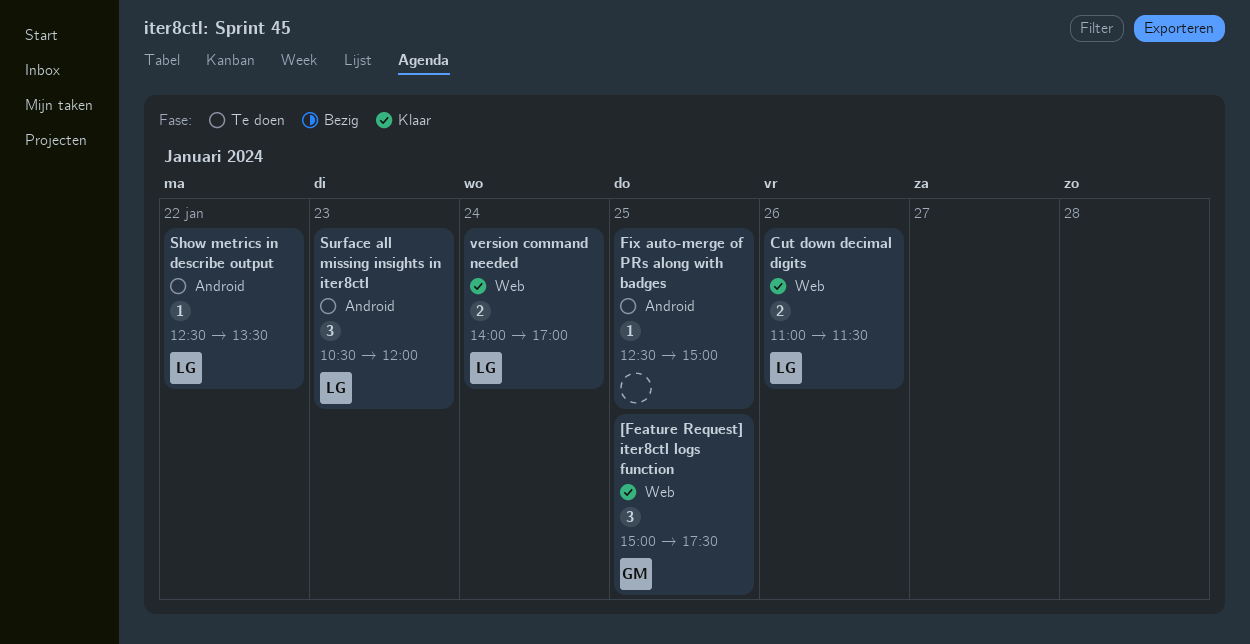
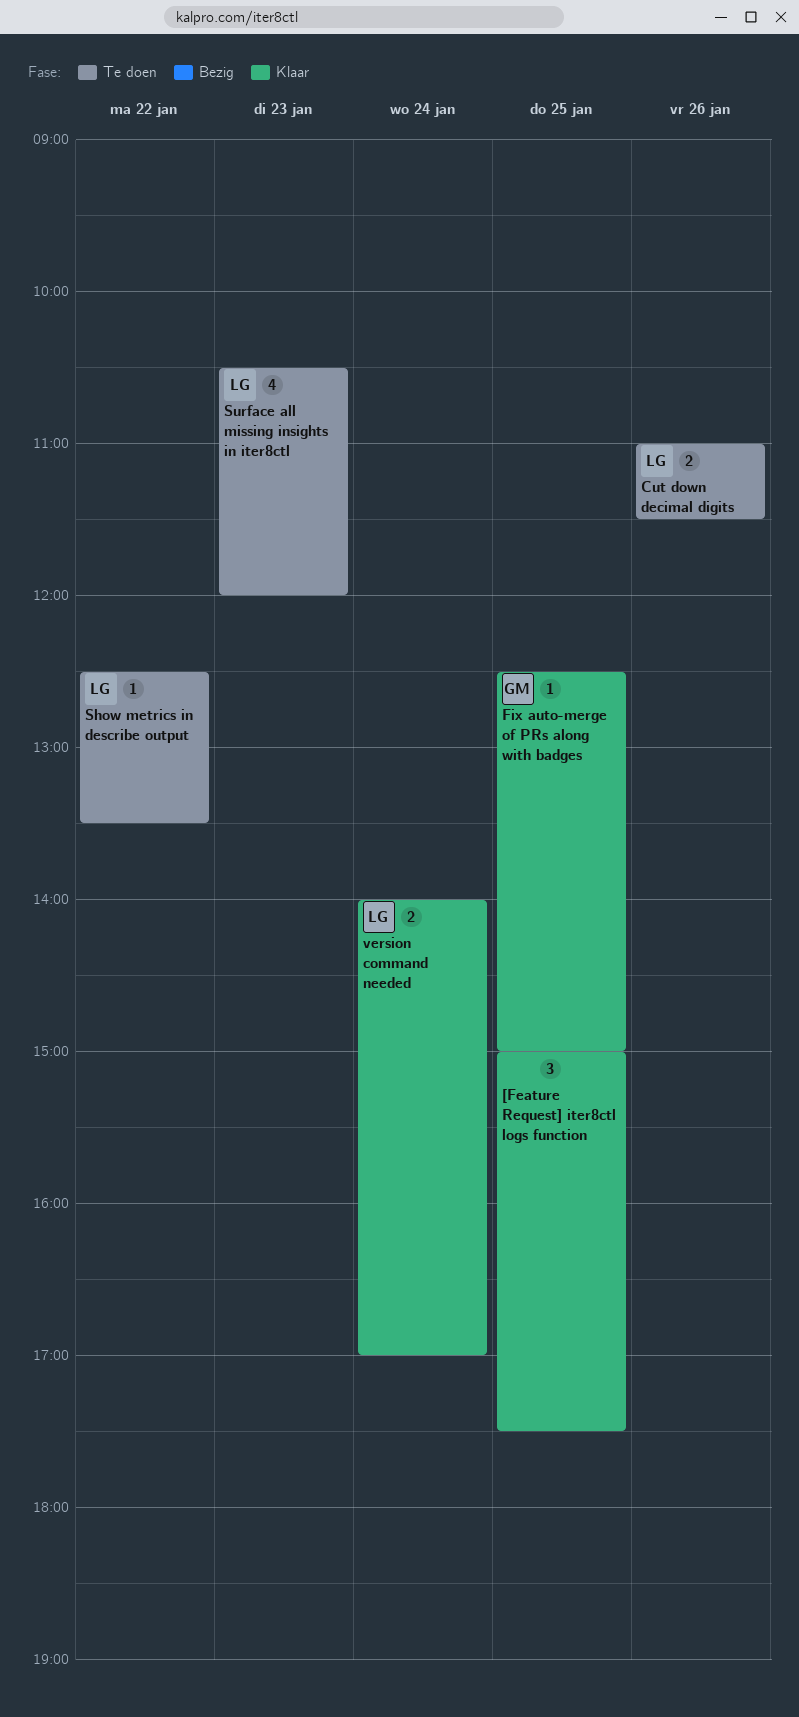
[Feature Request] iter8ctl logs function, owner: GM -> none
Cut down decimal digits, status: Klaar -> Te doen
Fix auto-merge of PRs along with badges, status: Te doen -> Klaar
Fix auto-merge of PRs along with badges, owner: none -> GM
Surface all missing insights in iter8ctl, estimate: 3 -> 4

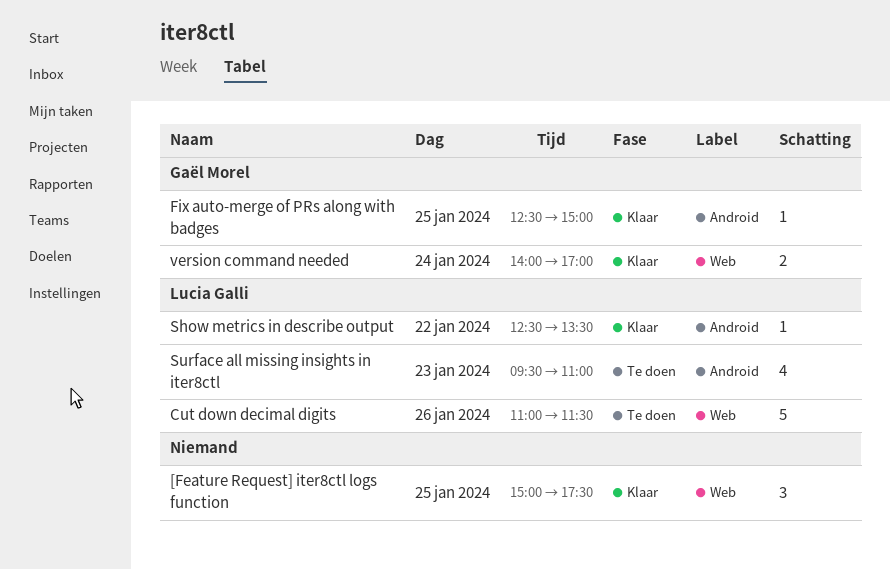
Cut down decimal digits, estimate: 2 -> 5
Show metrics in describe output, status: Te doen -> Klaar
Surface all missing insights in iter8ctl, begins: 10:30 -> 09:30
Surface all missing insights in iter8ctl, ends: 12:00 -> 11:00
version command needed, owner: Lucia Galli -> Gaël Morel

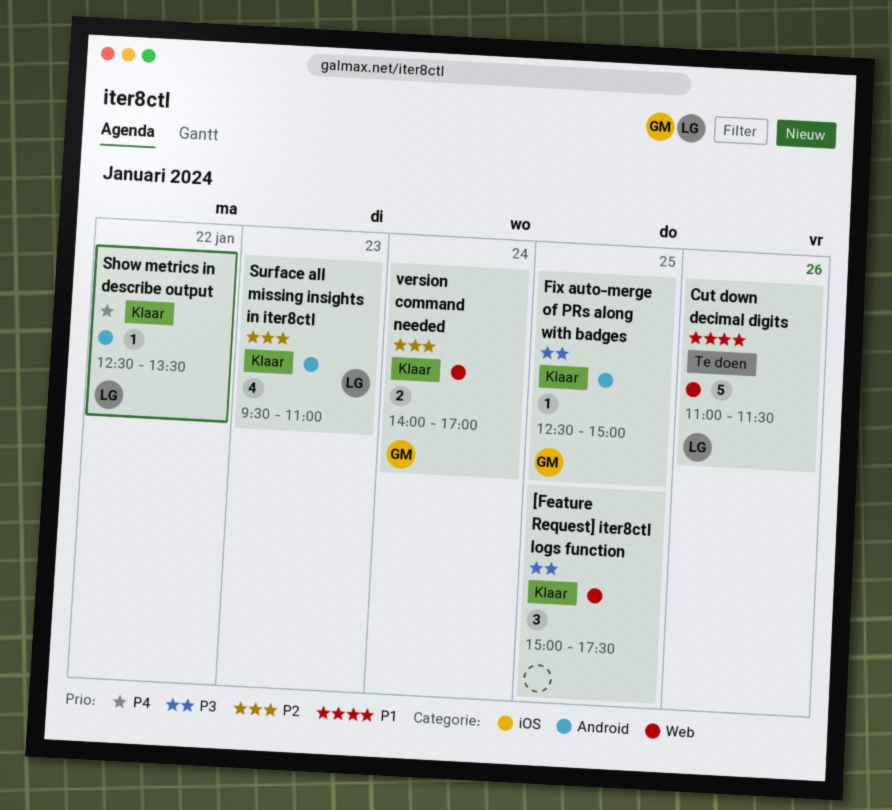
Surface all missing insights in iter8ctl, status: Te doen -> Klaar

